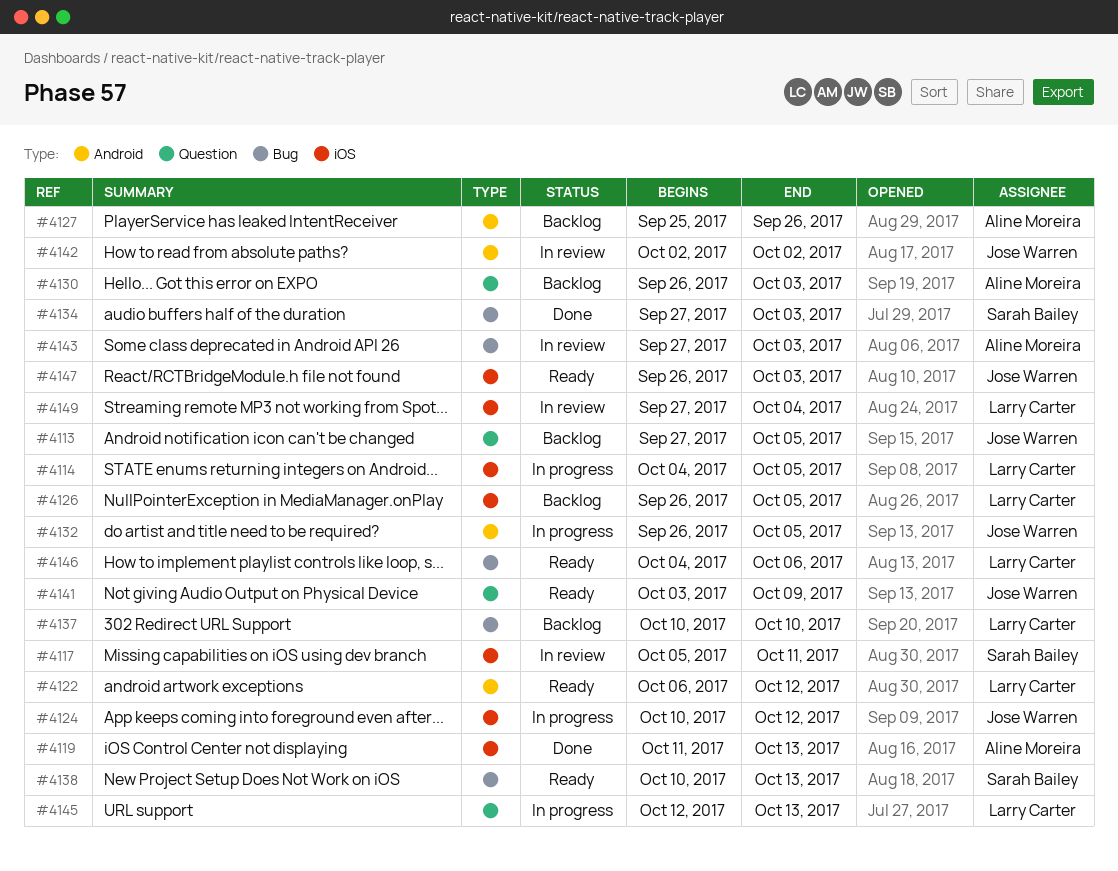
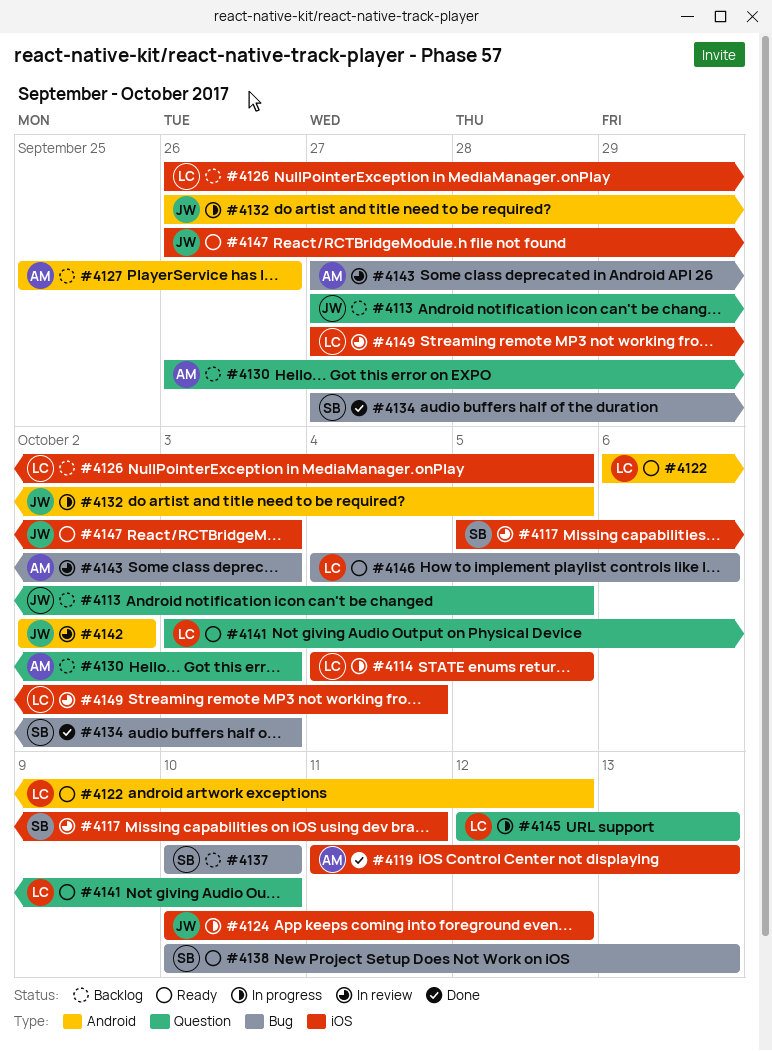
#4137, owner: Larry Carter -> Sarah Bailey
#4141, owner: Jose Warren -> Larry Carter
#4141, due: Oct 9 -> Oct 10

